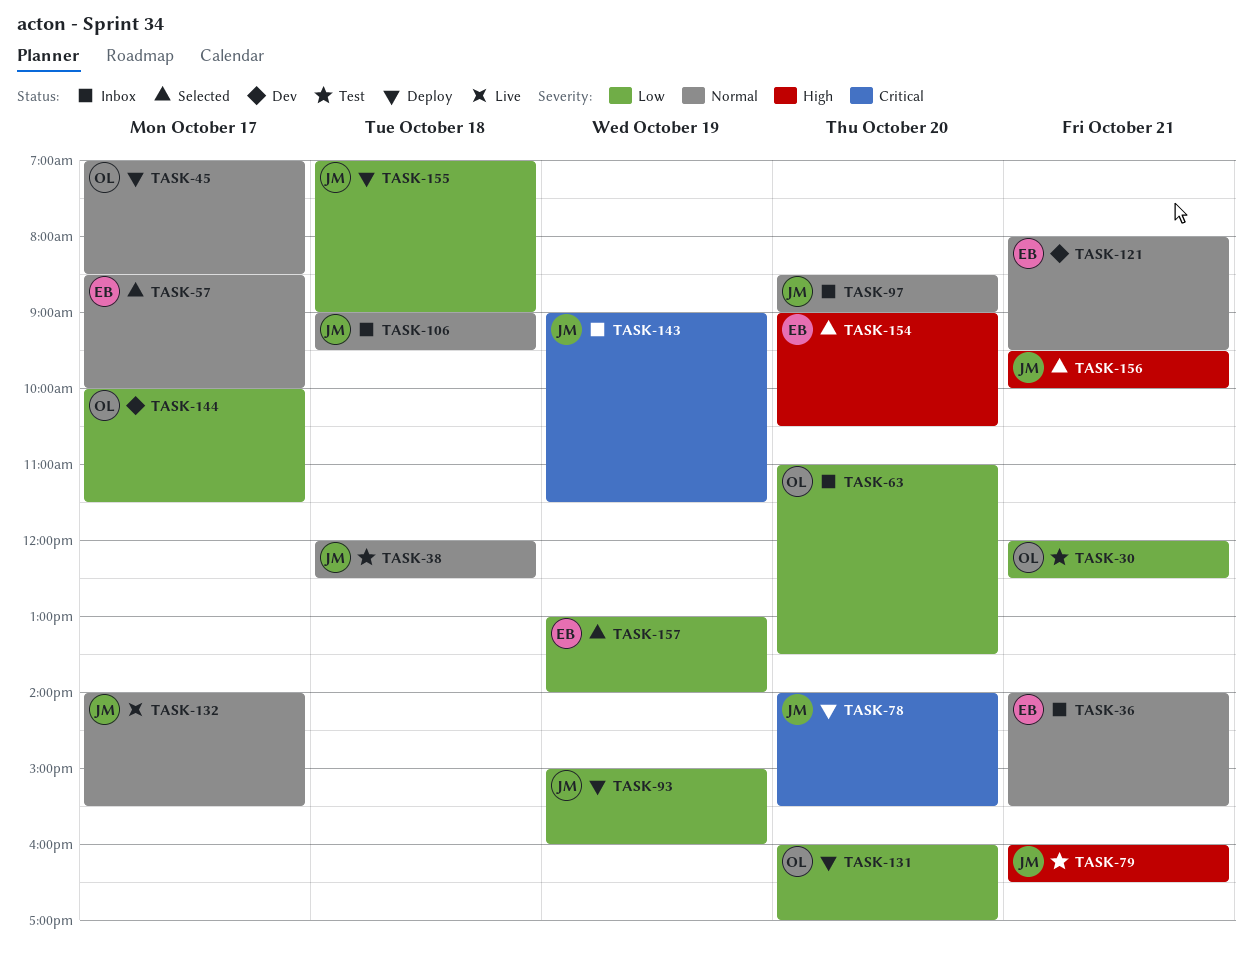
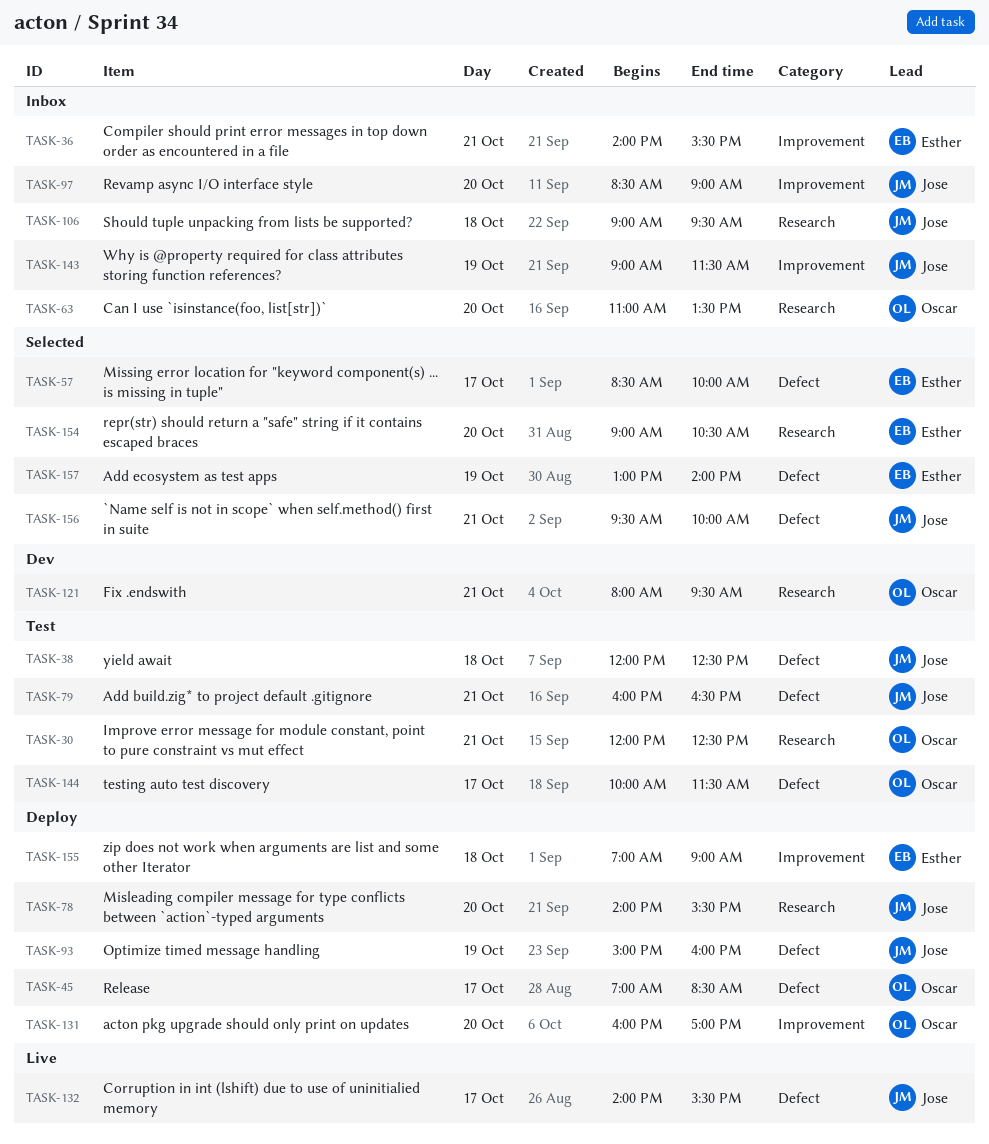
TASK-121, owner: Esther -> Oscar
TASK-144, status: Dev -> Test
TASK-155, owner: Jose -> Esther

